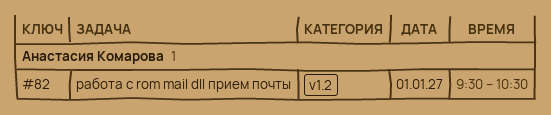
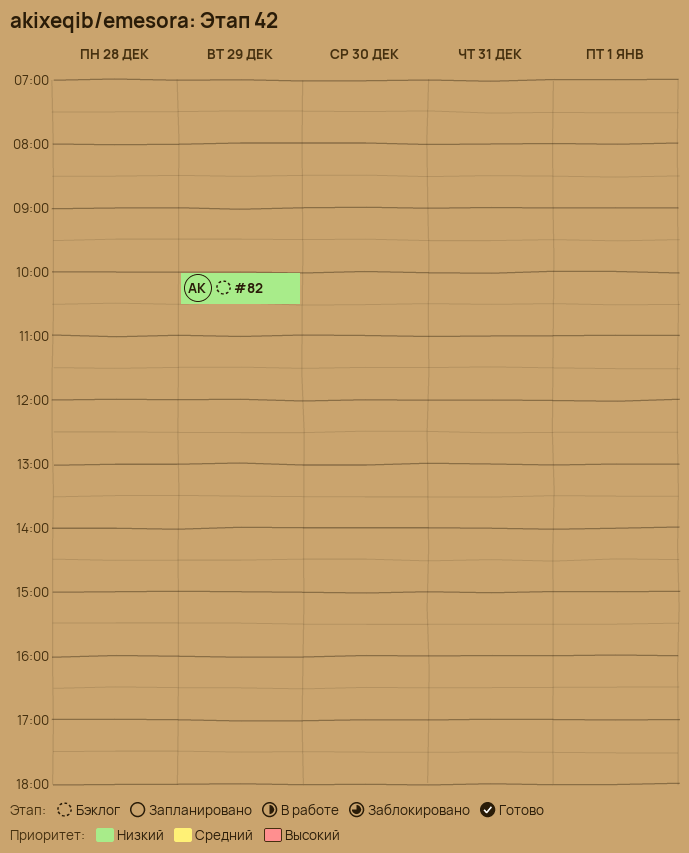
#82, day: Jan 1 -> Dec 29
#82, begins: 09:30 -> 10:00

